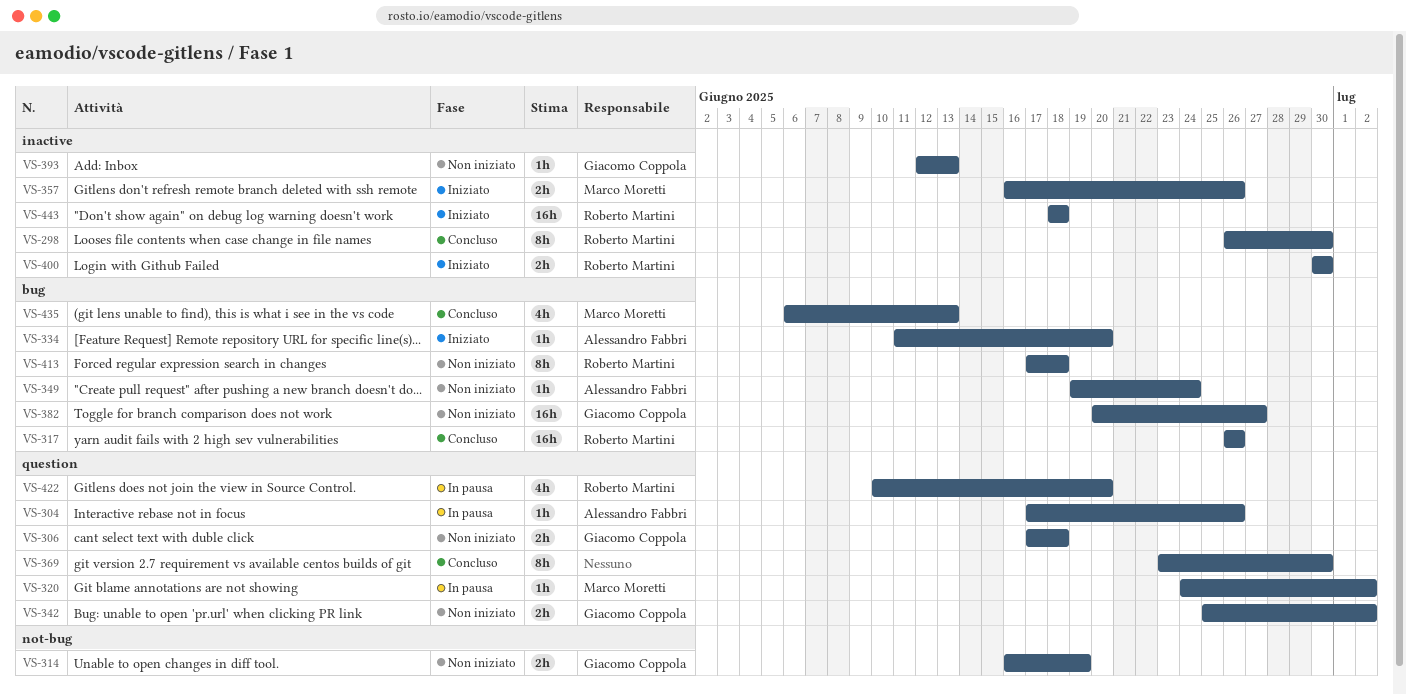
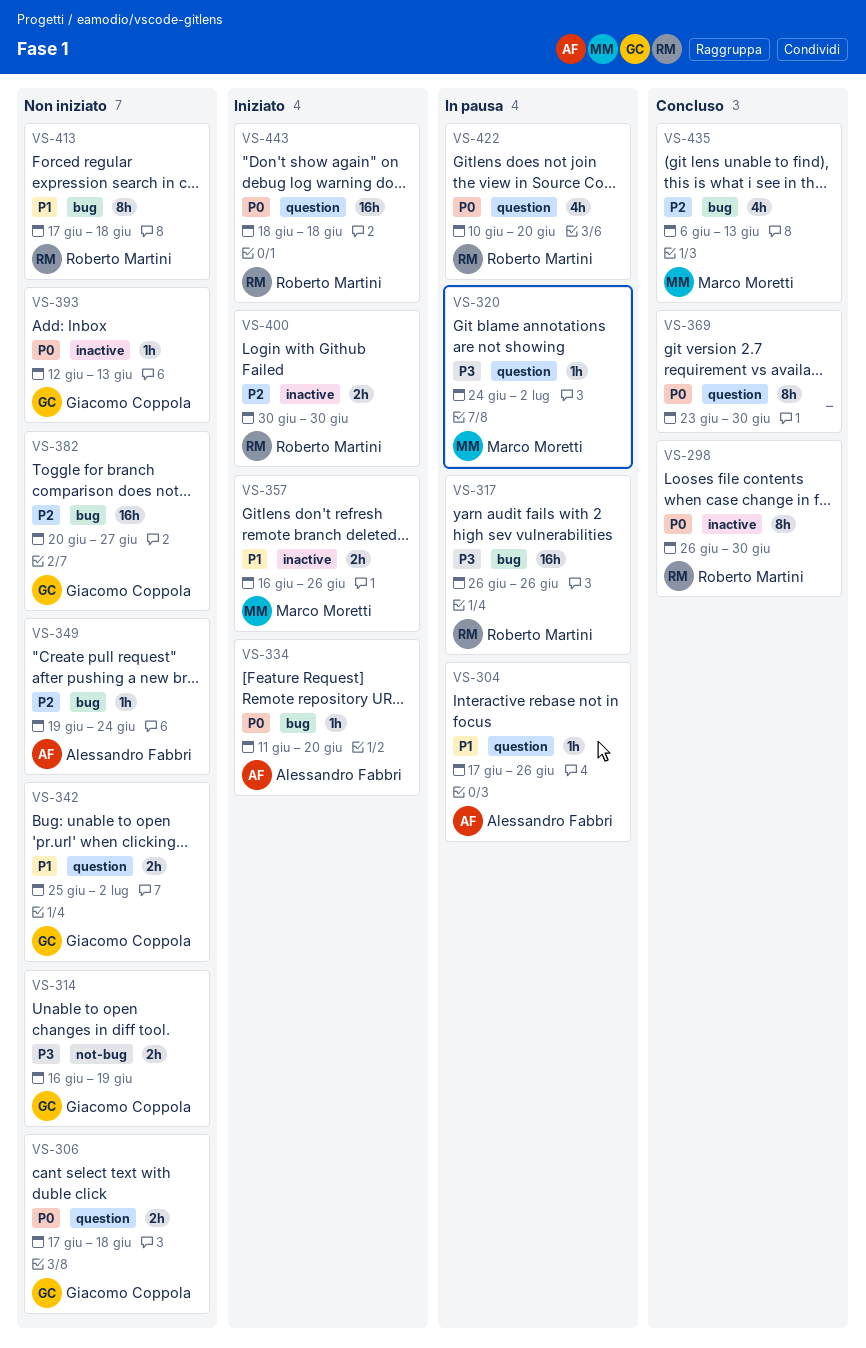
VS-317, status: Concluso -> In pausa
VS-443, label: inactive -> question

